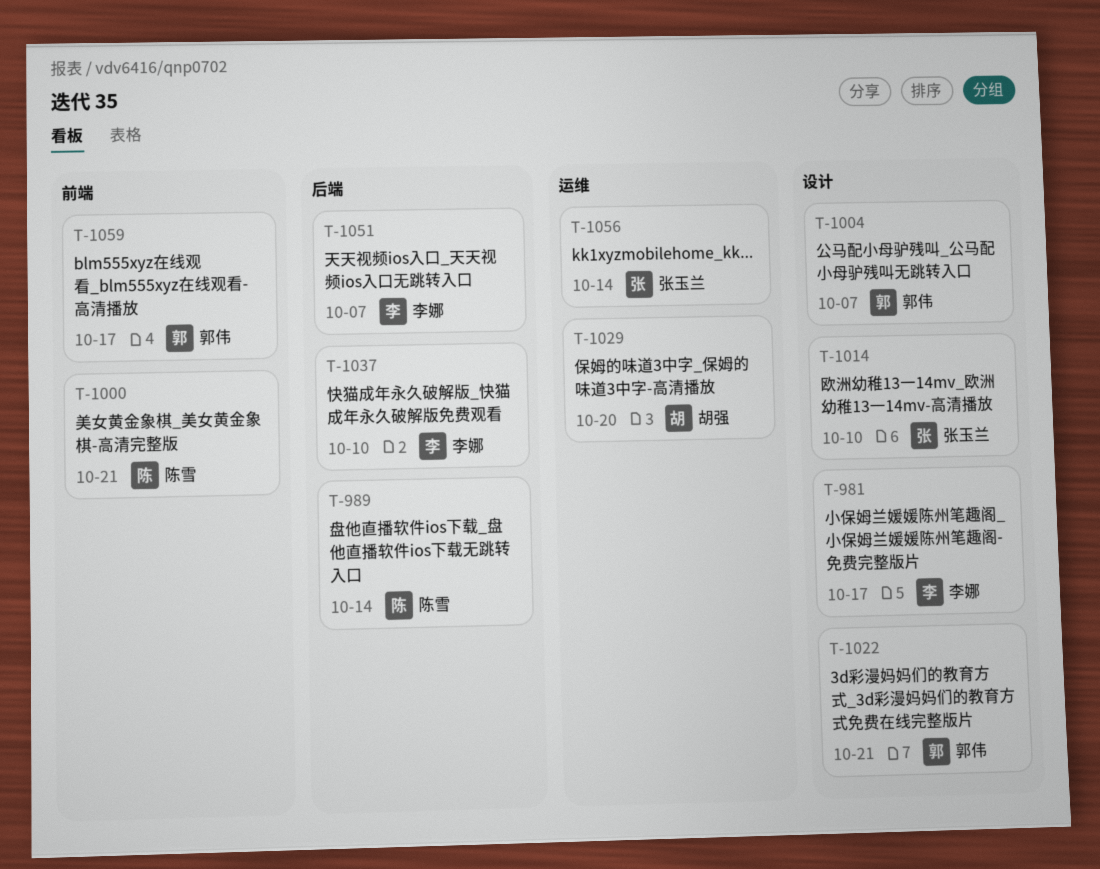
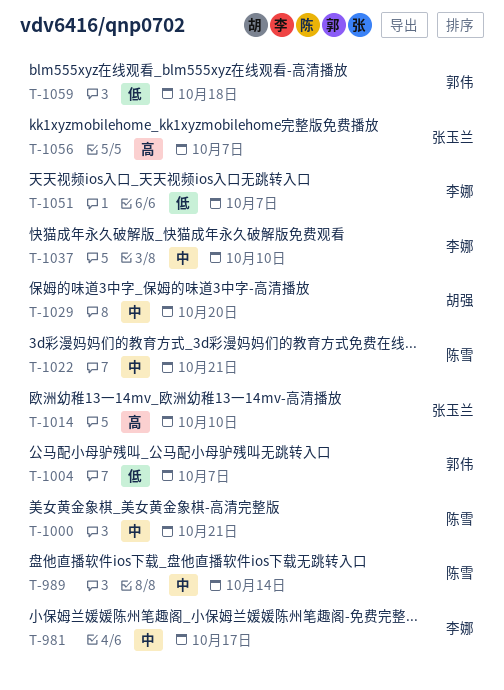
T-1022, owner: 郭伟 -> 陈雪
T-1056, due: Oct 14 -> Oct 7
T-1059, due: Oct 17 -> Oct 18

